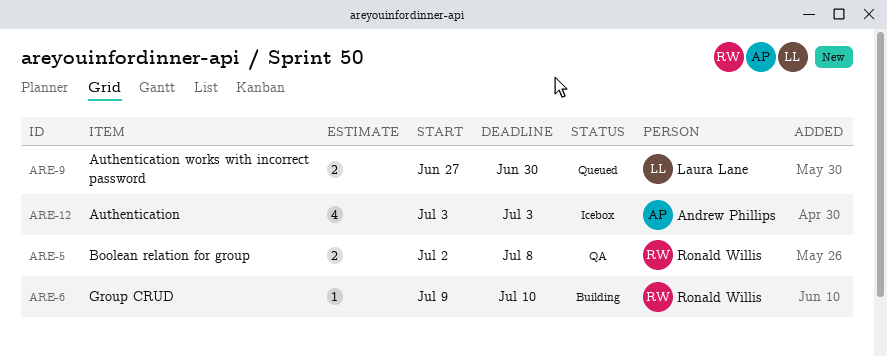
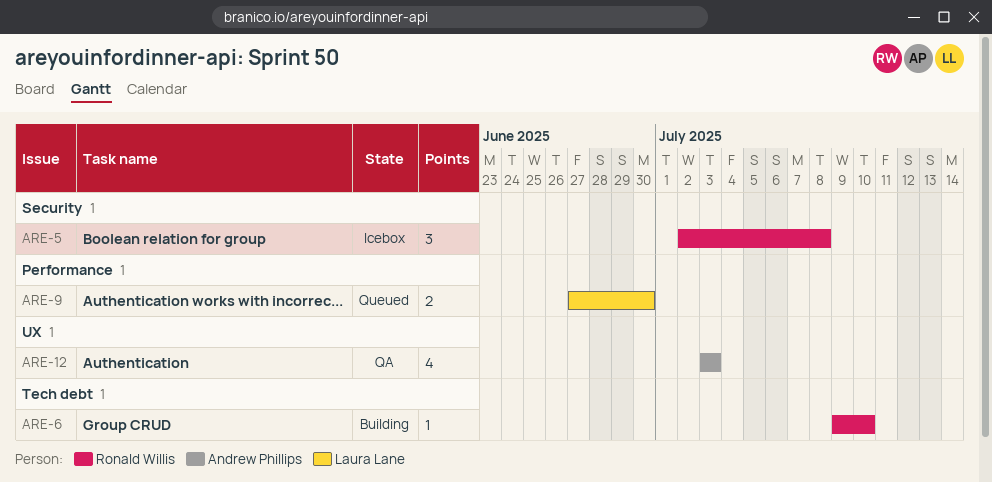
ARE-5, status: QA -> Icebox
ARE-5, estimate: 2 -> 3
ARE-12, status: Icebox -> QA

